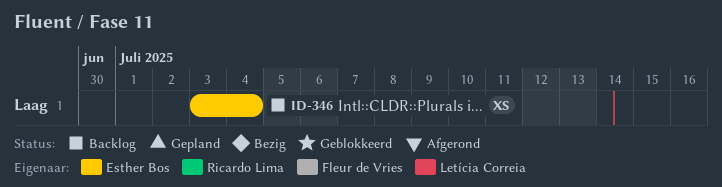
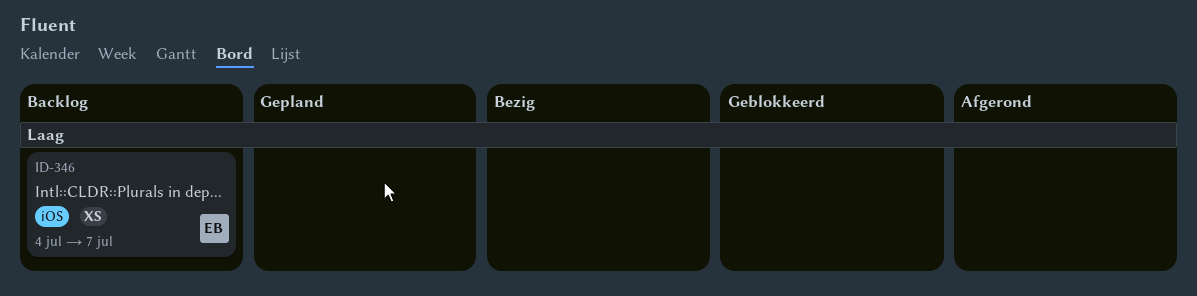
ID-346, start: Jul 3 -> Jul 4
ID-346, due: Jul 4 -> Jul 7

